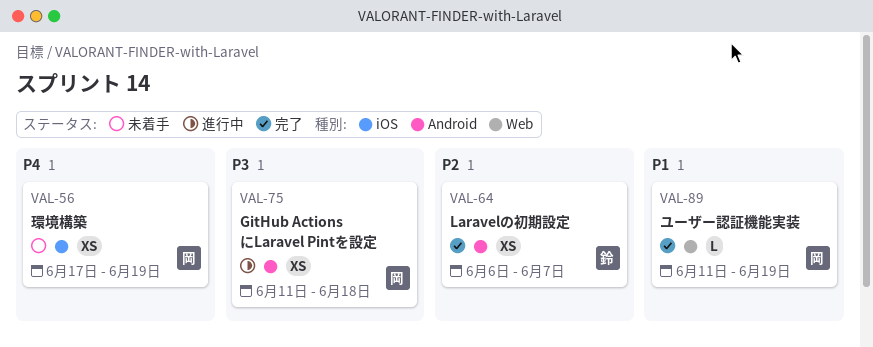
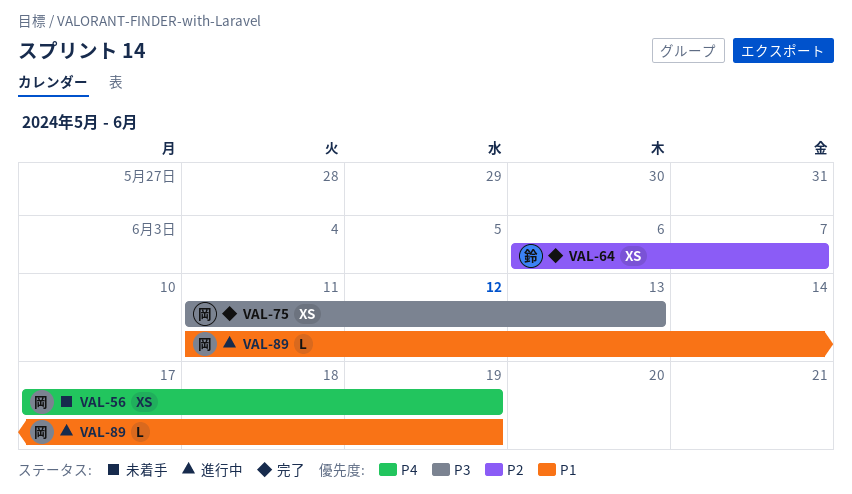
VAL-75, status: 進行中 -> 完了
VAL-75, due: Jun 18 -> Jun 13
VAL-89, status: 完了 -> 進行中

